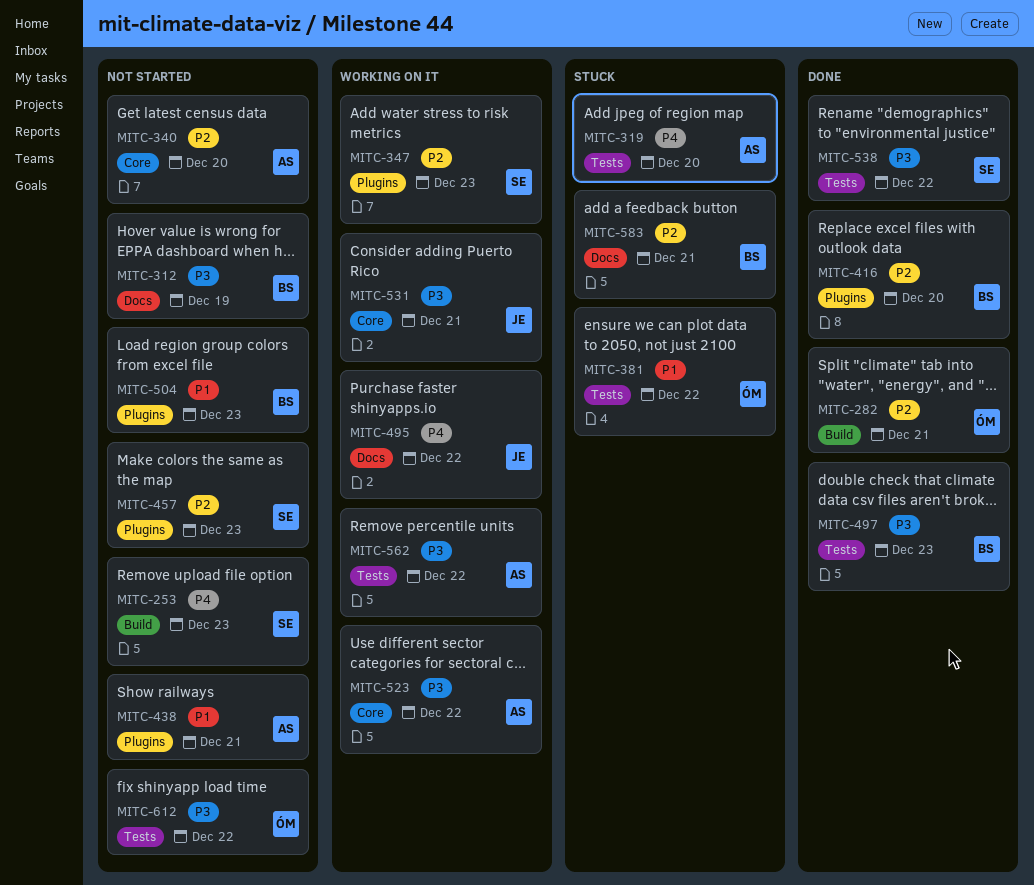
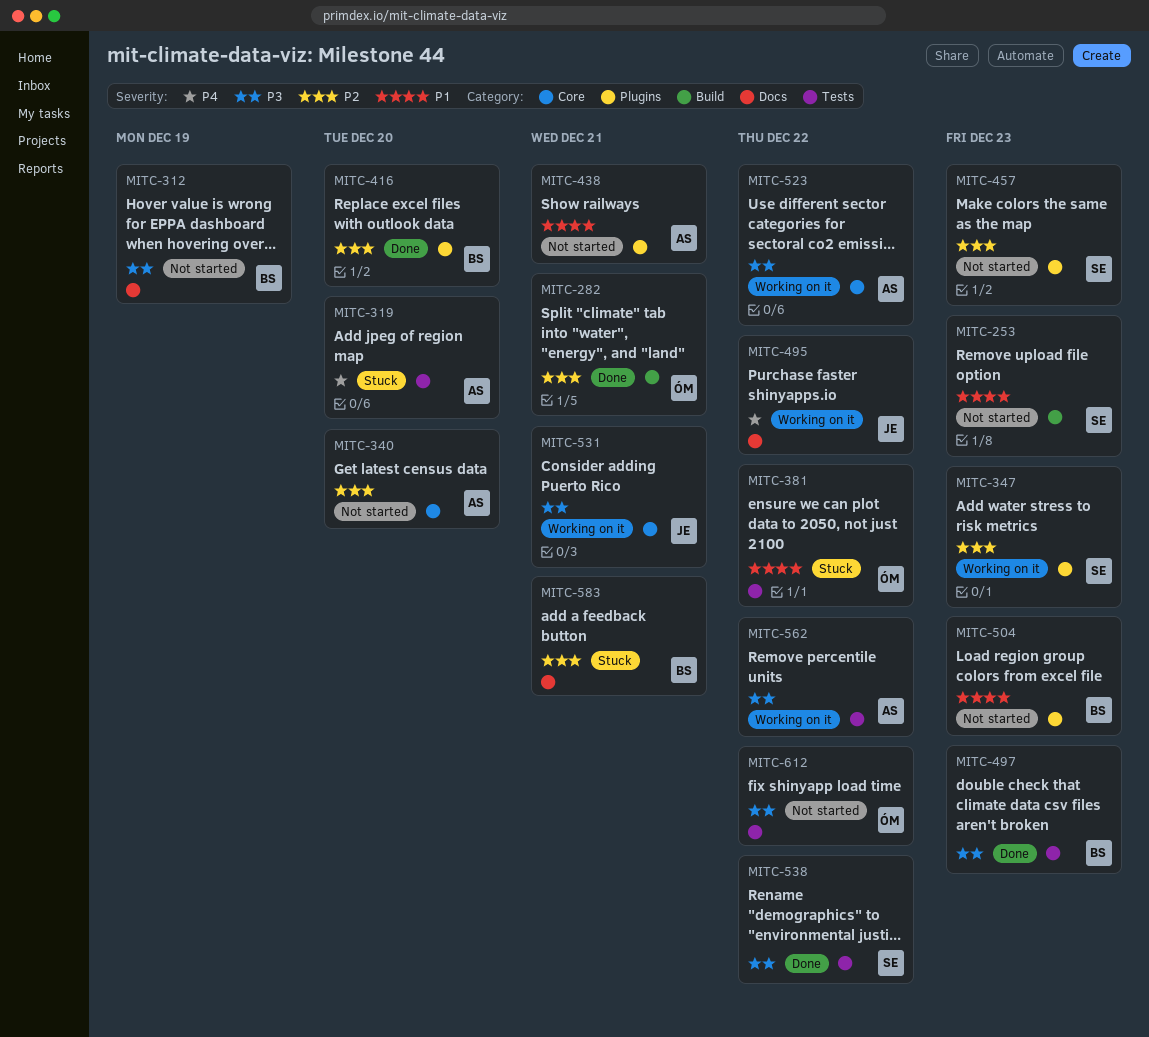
MITC-253, priority: P4 -> P1

